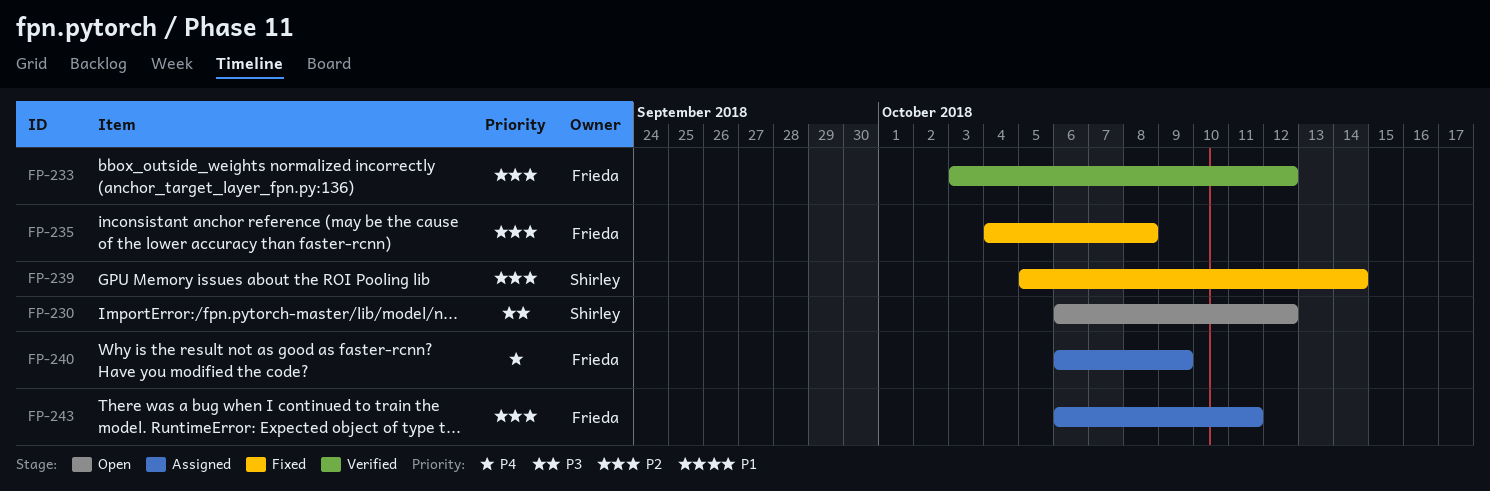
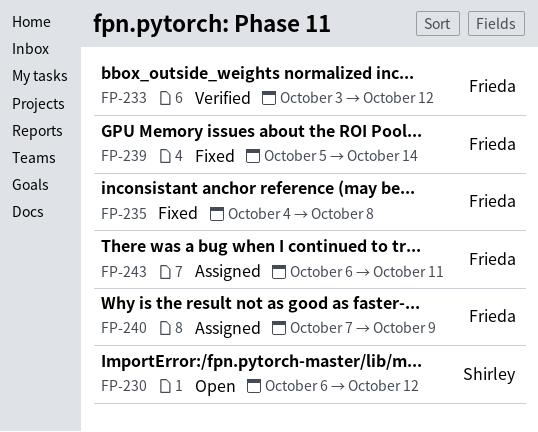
FP-239, owner: Shirley -> Frieda
FP-240, start: Oct 6 -> Oct 7

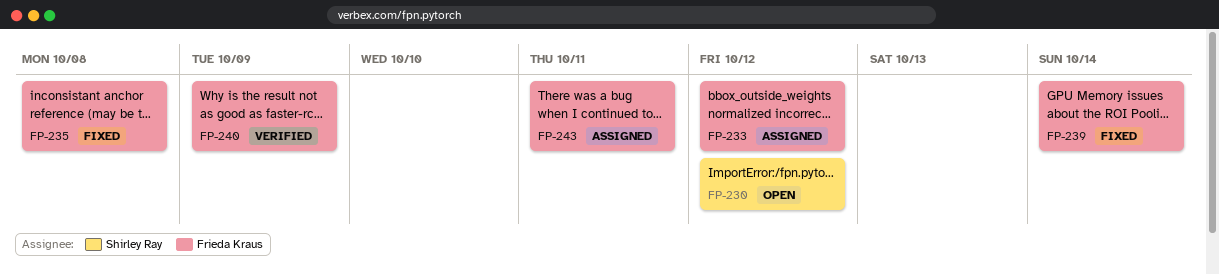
FP-233, status: Verified -> Assigned
FP-240, status: Assigned -> Verified

